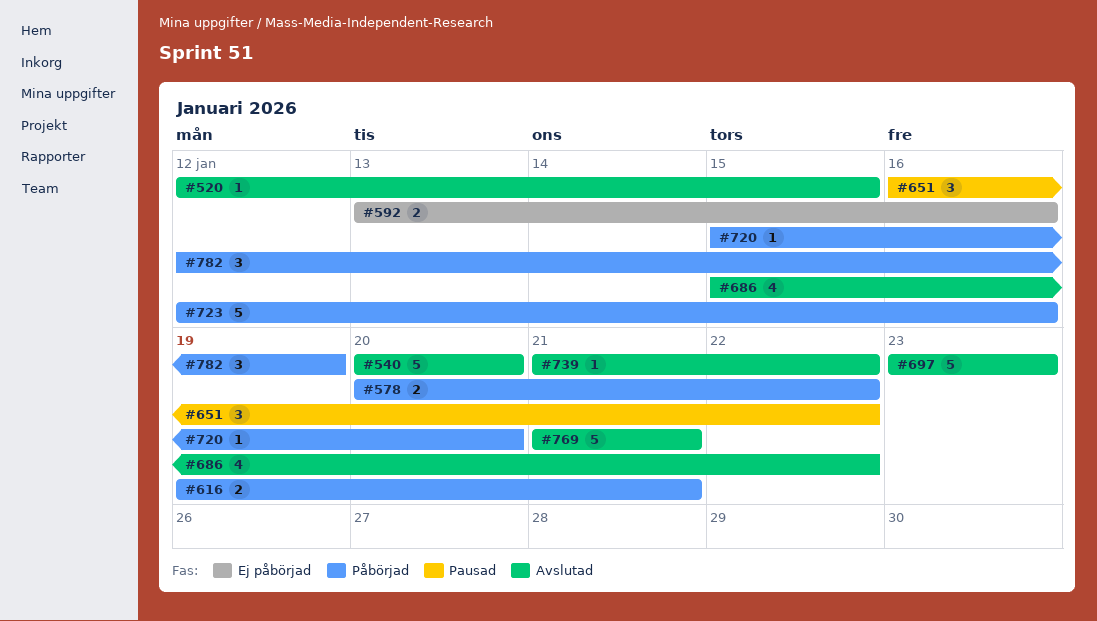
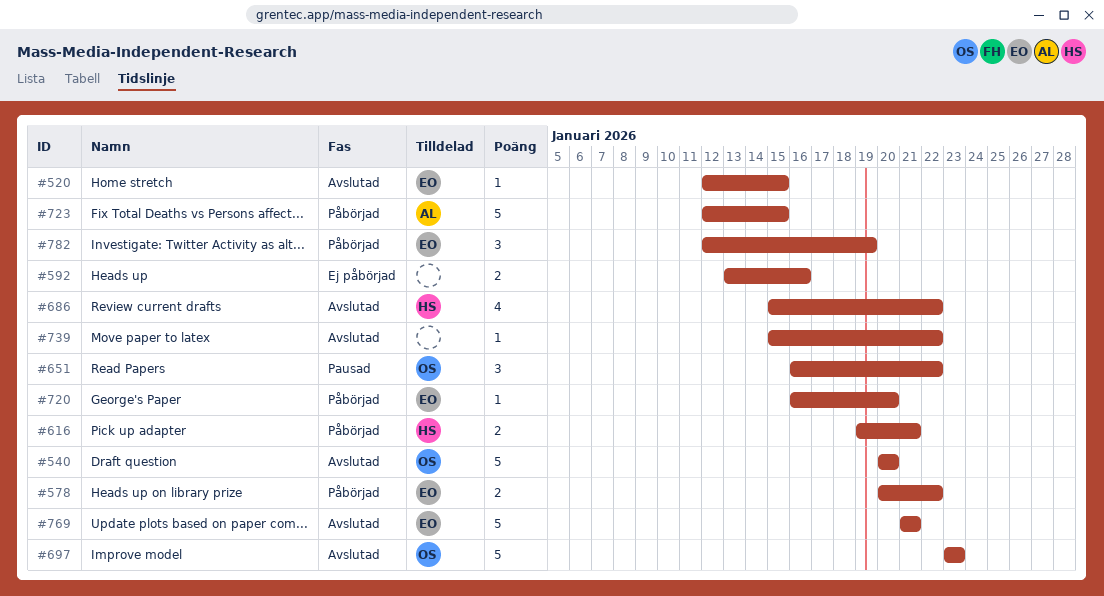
#720, start: Jan 15 -> Jan 16
#723, due: Jan 16 -> Jan 15
#739, start: Jan 21 -> Jan 15

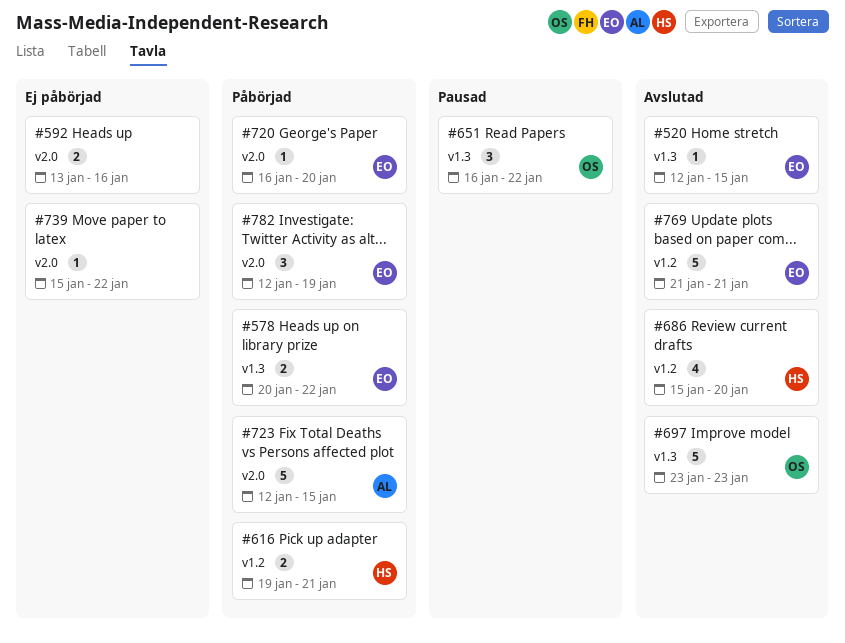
#540: present -> none
#686, due: Jan 22 -> Jan 20
#739, status: Avslutad -> Ej påbörjad

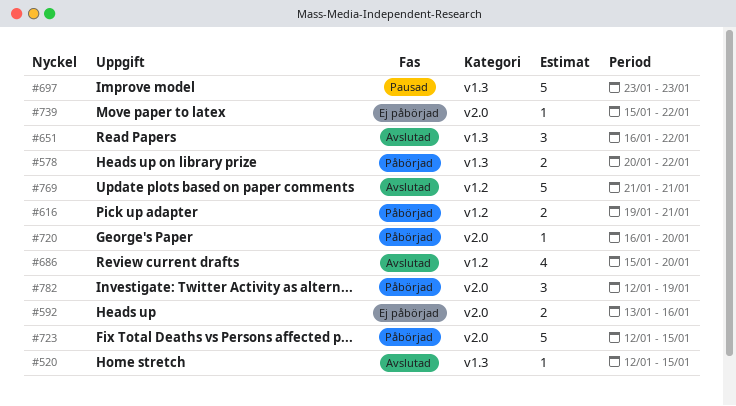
#651, status: Pausad -> Avslutad
#697, status: Avslutad -> Pausad

